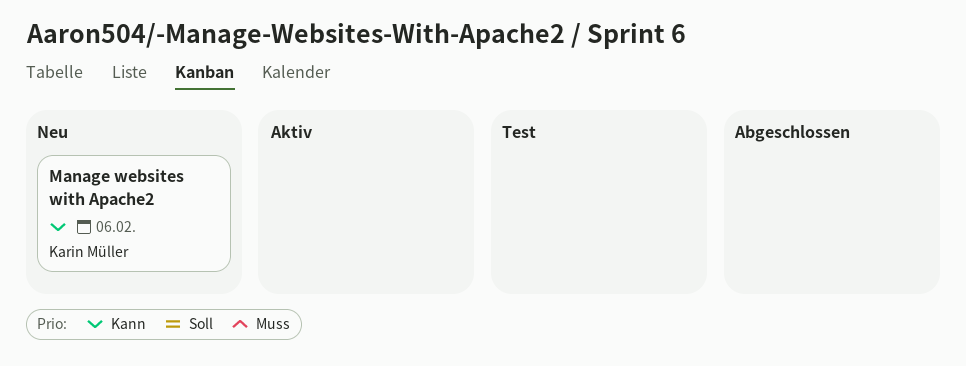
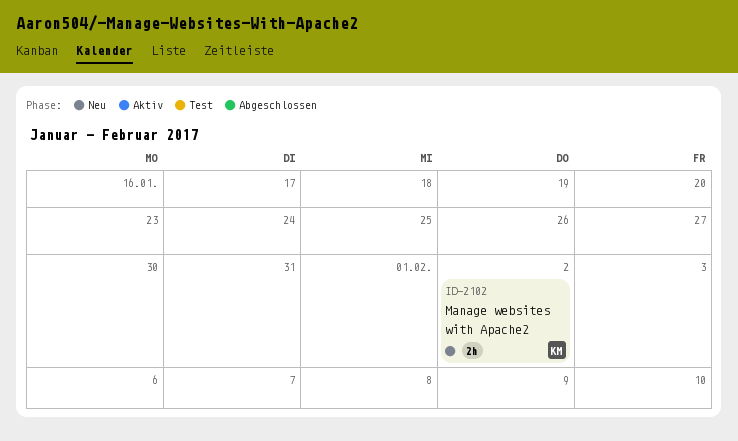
Manage websites with Apache2, due: Feb 6 -> Feb 2

